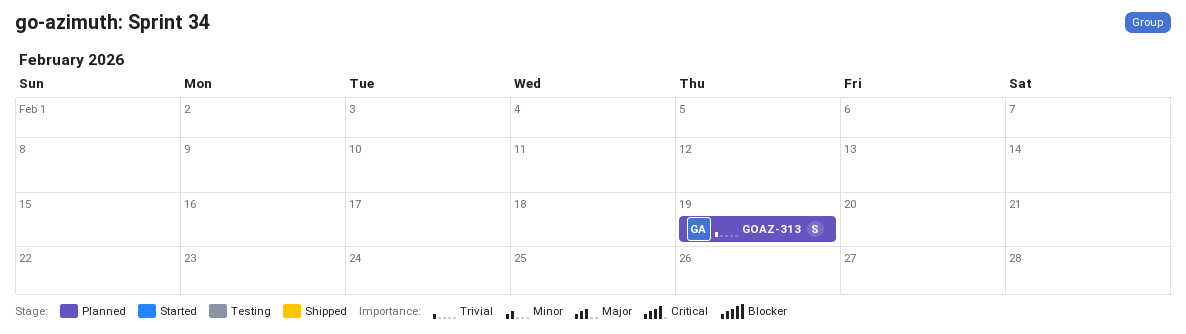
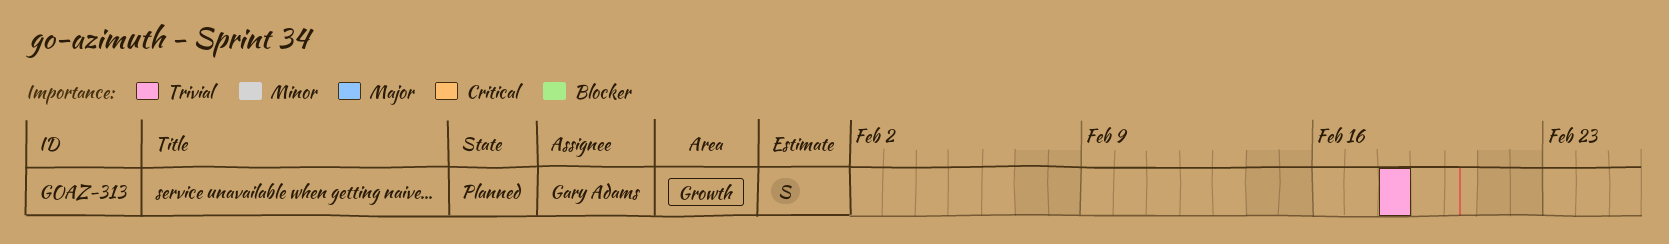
GOAZ-313, start: Feb 19 -> Feb 18
GOAZ-313, due: Feb 19 -> Feb 18

